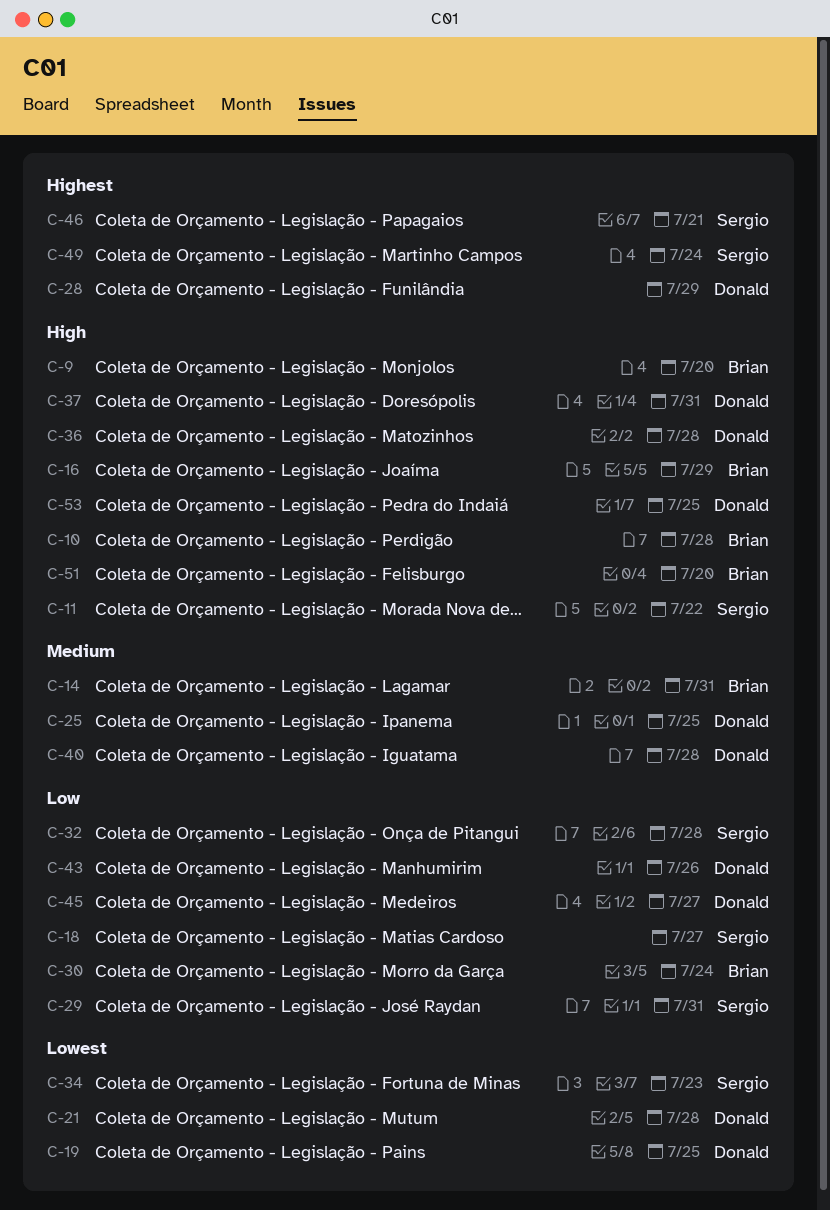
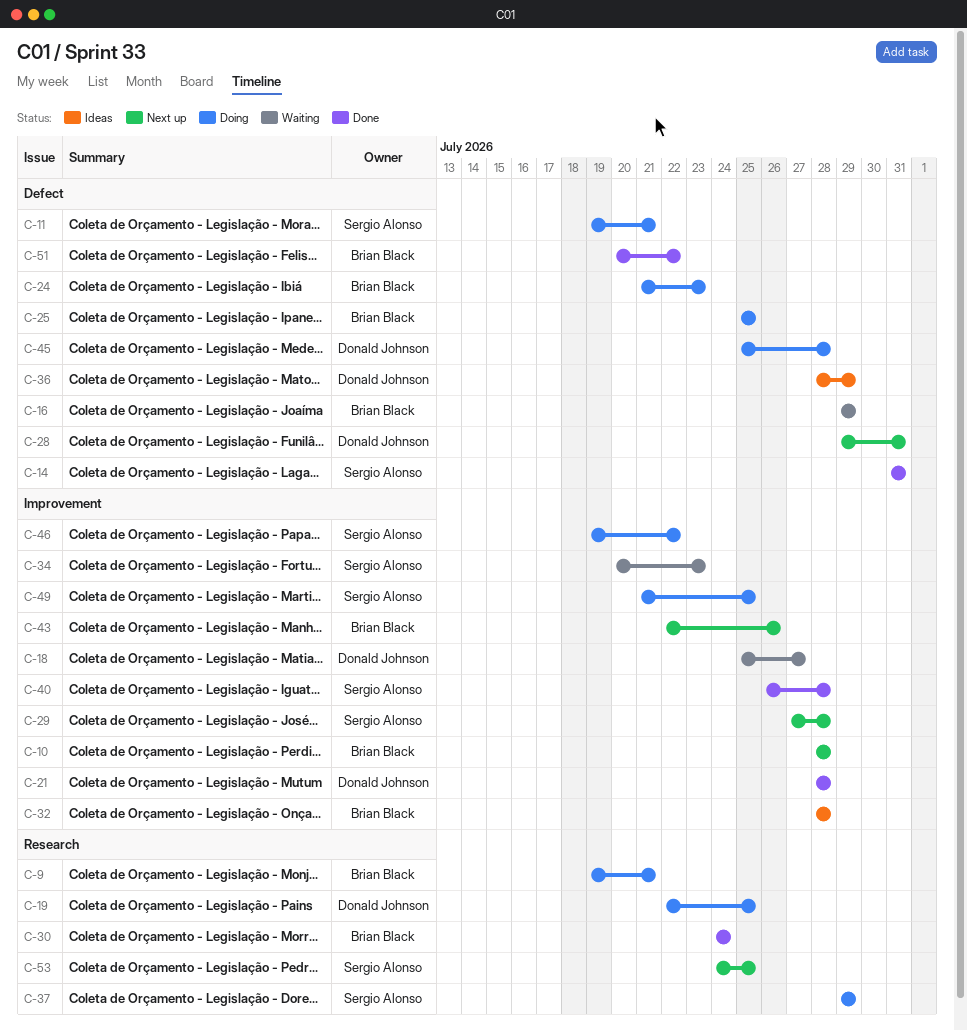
C-9, due: Jul 20 -> Jul 21
C-11, due: Jul 22 -> Jul 21
C-14, owner: Brian Black -> Sergio Alonso
C-18, owner: Sergio Alonso -> Donald Johnson
C-24: none -> present
C-25, owner: Donald Johnson -> Brian Black
C-28, due: Jul 29 -> Jul 31
C-29, due: Jul 31 -> Jul 28
C-32, owner: Sergio Alonso -> Brian Black
C-36, due: Jul 28 -> Jul 29
C-37, owner: Donald Johnson -> Sergio Alonso
C-37, due: Jul 31 -> Jul 29
C-40, owner: Donald Johnson -> Sergio Alonso
C-43, owner: Donald Johnson -> Brian Black
C-45, due: Jul 27 -> Jul 28
C-46, due: Jul 21 -> Jul 22
C-49, due: Jul 24 -> Jul 25
C-51, due: Jul 20 -> Jul 22
C-53, owner: Donald Johnson -> Sergio Alonso

